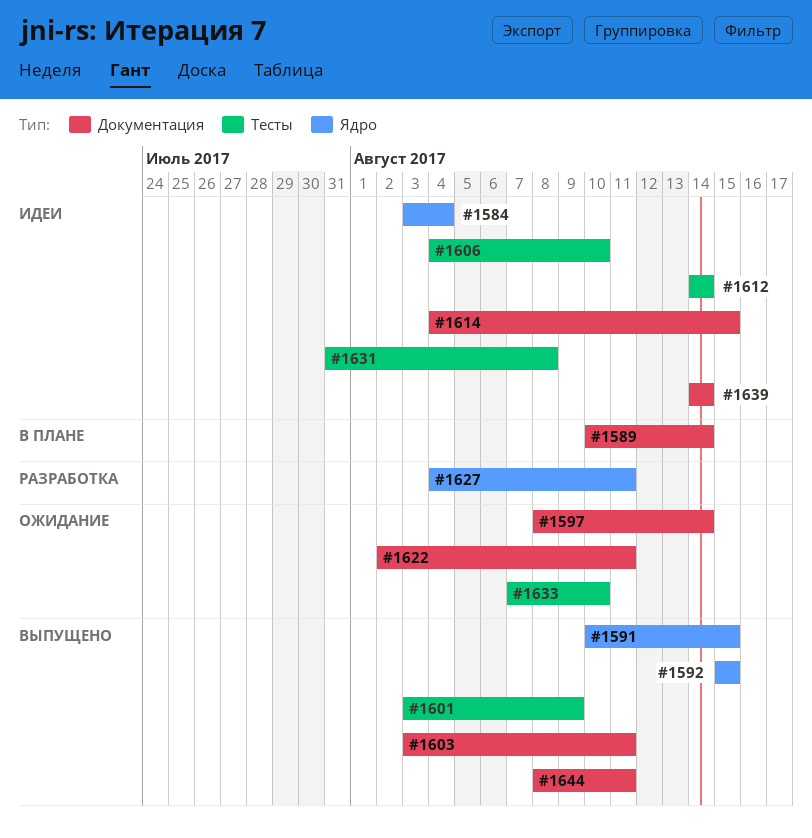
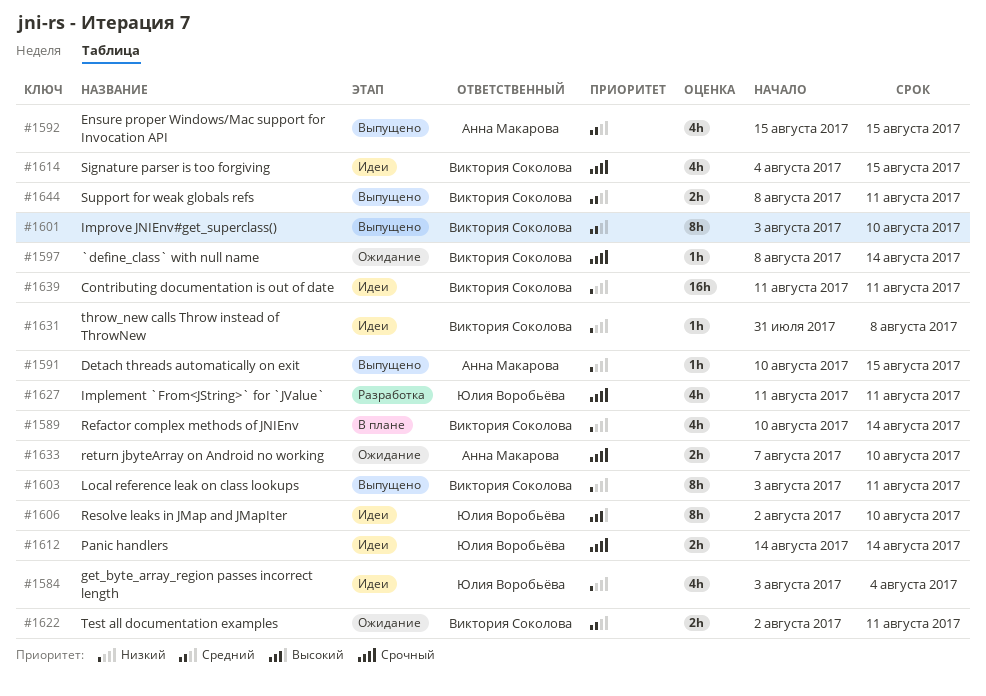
#1601, due: Aug 9 -> Aug 10
#1606, start: Aug 4 -> Aug 2
#1627, start: Aug 4 -> Aug 11
#1639, start: Aug 14 -> Aug 11
#1639, due: Aug 14 -> Aug 11

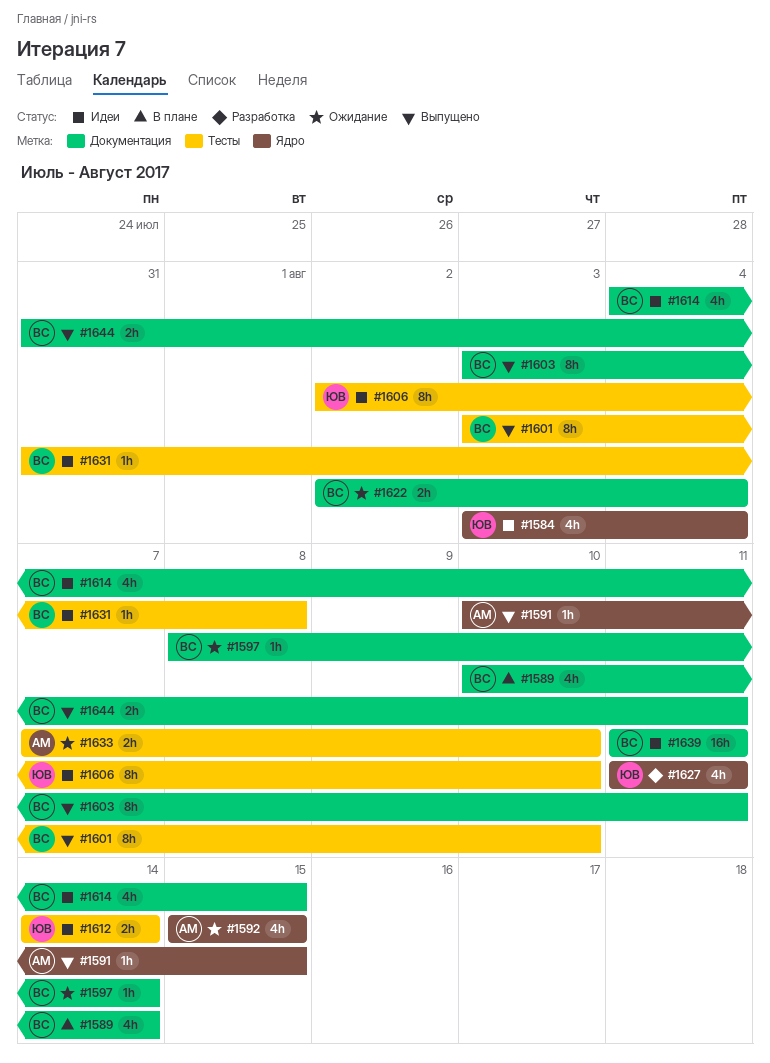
#1592, status: Выпущено -> Ожидание
#1622, due: Aug 11 -> Aug 4
#1644, start: Aug 8 -> Jul 31

